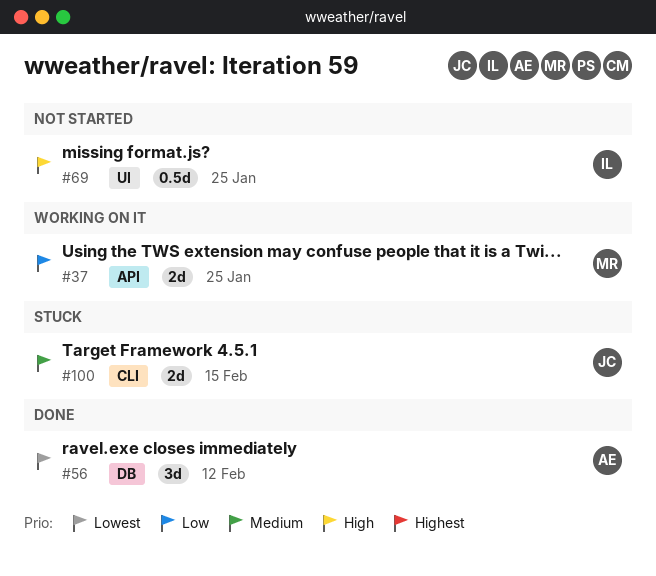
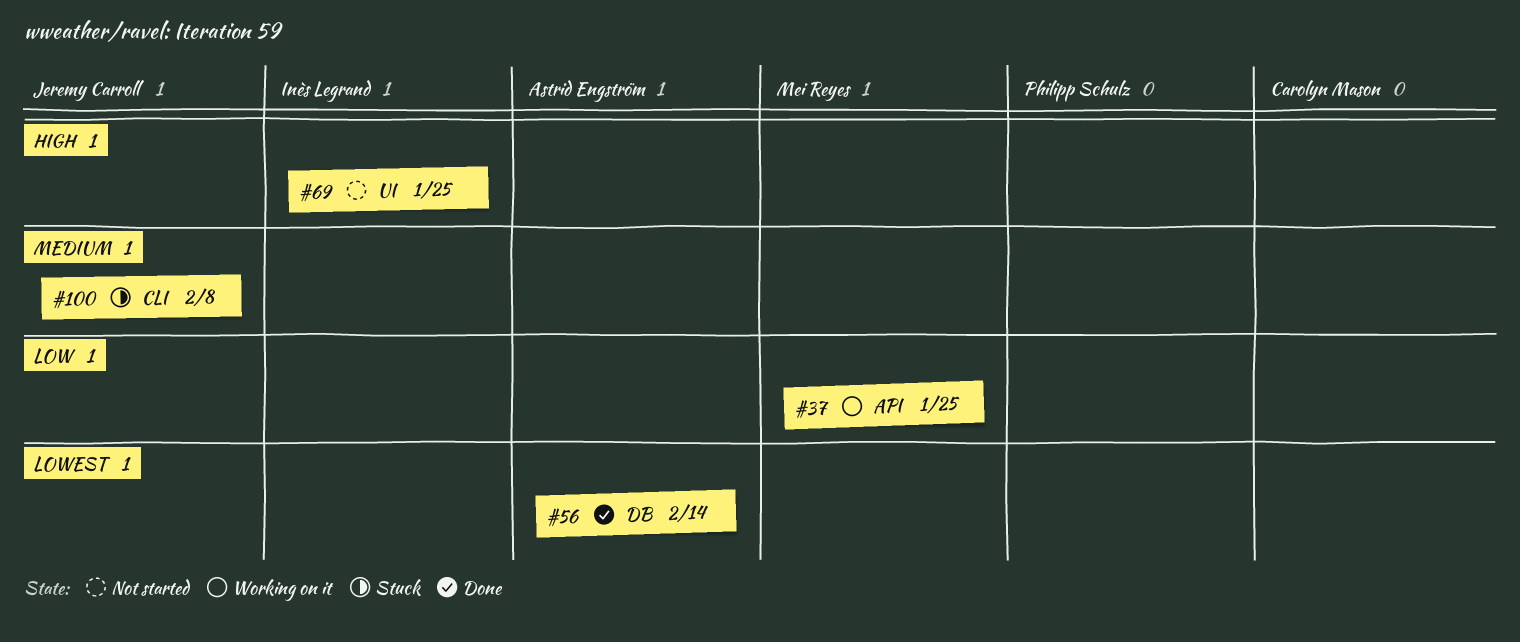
#56, due: Feb 12 -> Feb 14
#100, due: Feb 15 -> Feb 8

